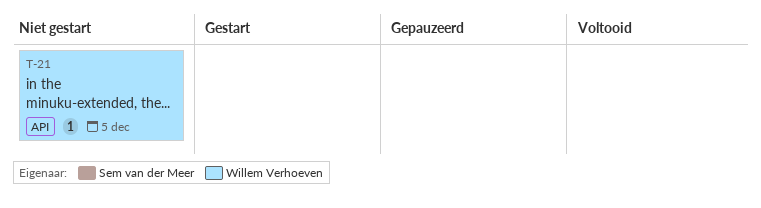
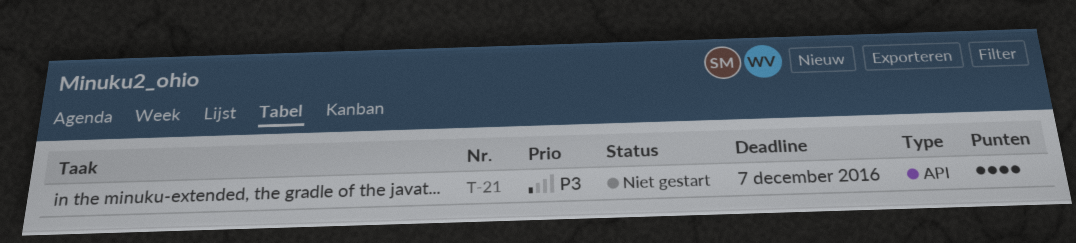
T-21, estimate: 1 -> 4
T-21, due: Dec 5 -> Dec 7

